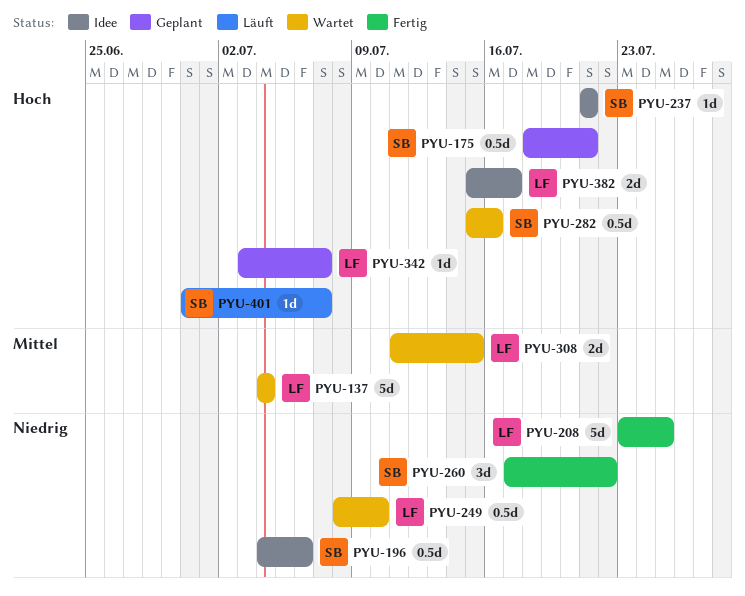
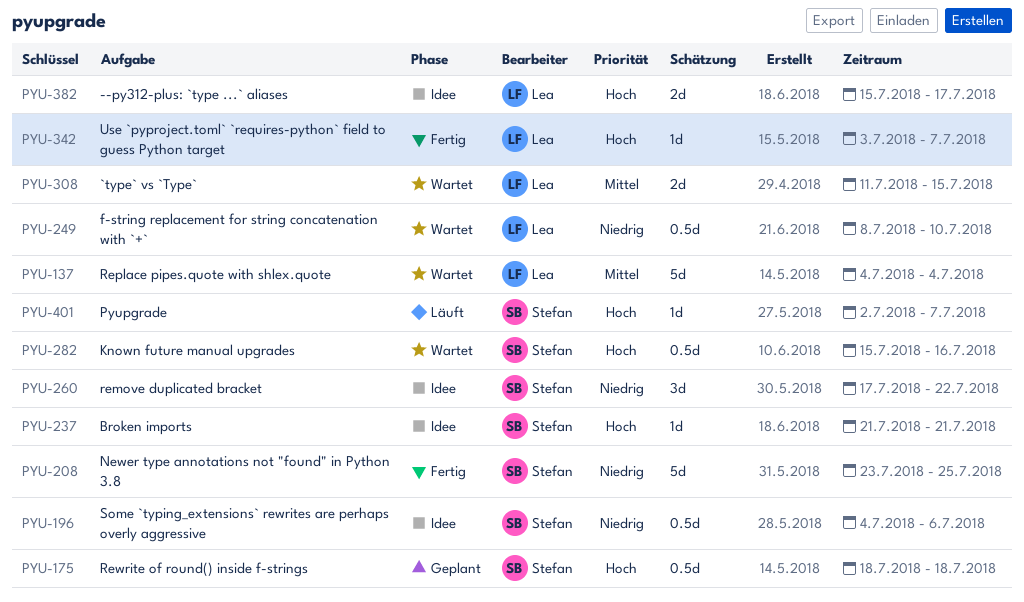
PYU-175, due: Jul 21 -> Jul 18
PYU-208, owner: Lea -> Stefan
PYU-260, status: Fertig -> Idee
PYU-342, status: Geplant -> Fertig
PYU-401, start: Jun 30 -> Jul 2

